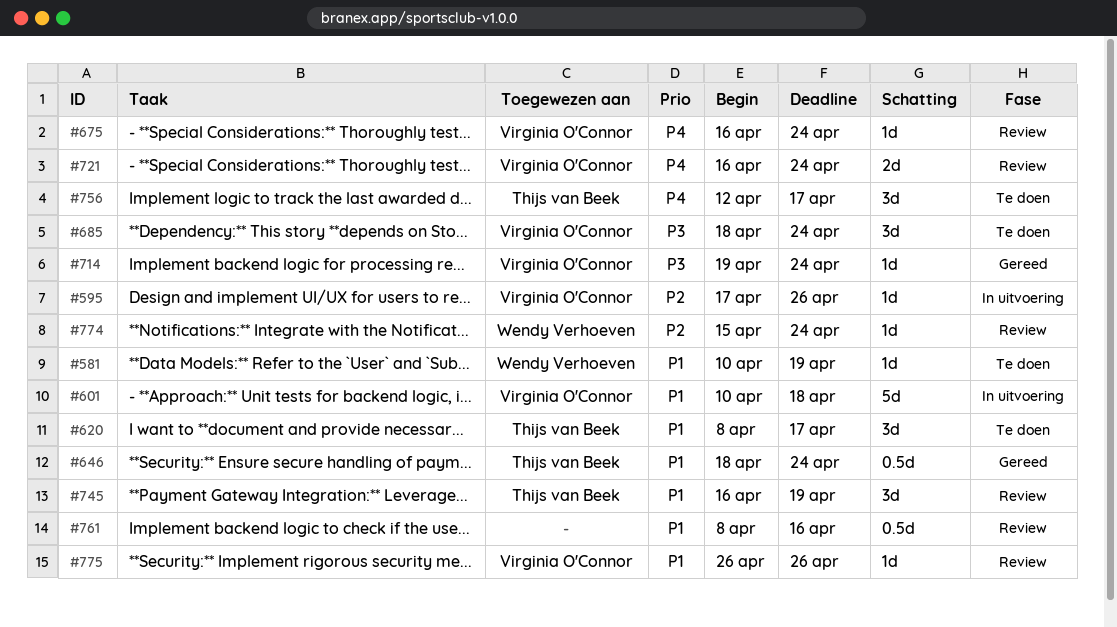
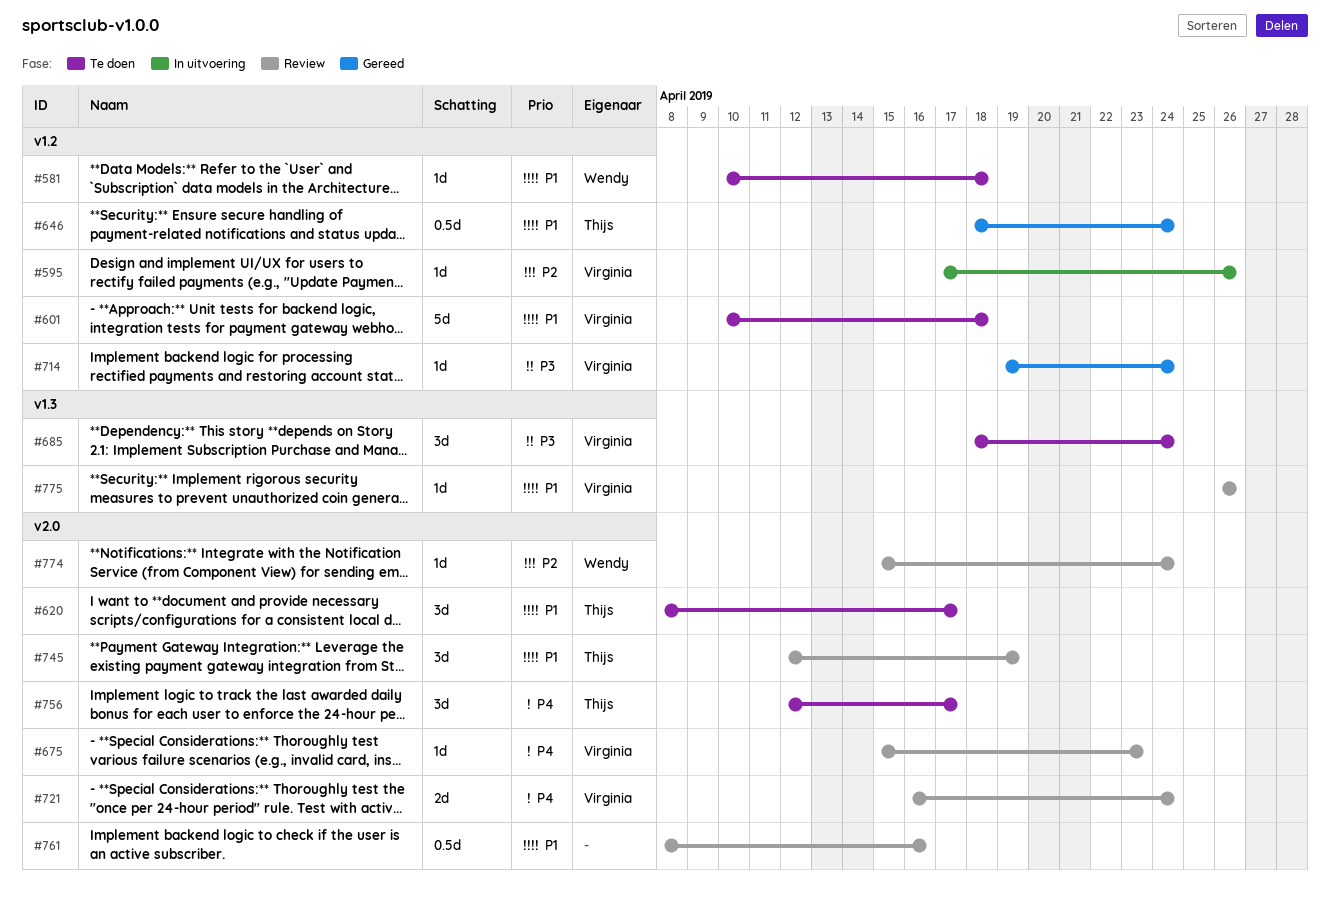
#581, due: Apr 19 -> Apr 18
#601, status: In uitvoering -> Te doen
#675, start: Apr 16 -> Apr 15
#675, due: Apr 24 -> Apr 23
#745, start: Apr 16 -> Apr 12

